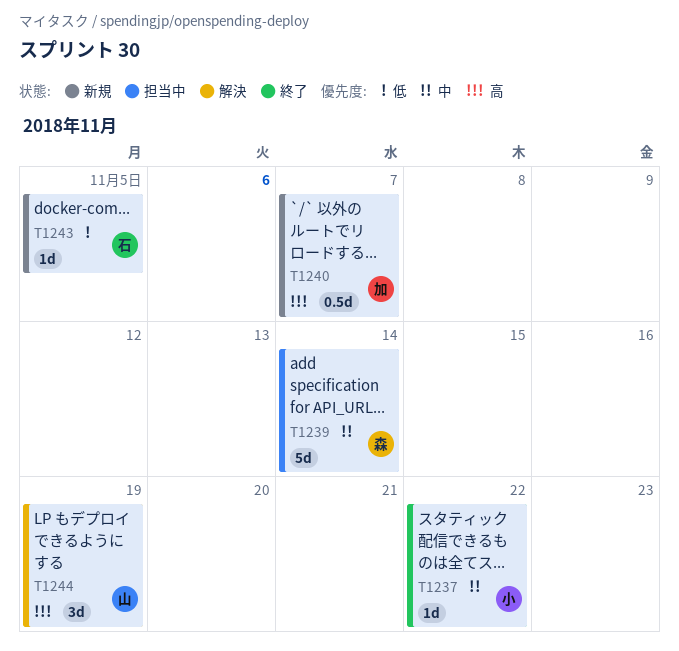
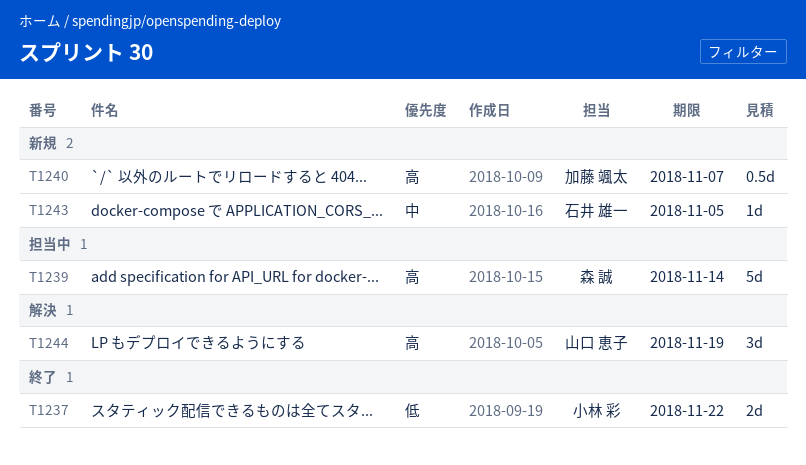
T1237, priority: 中 -> 低
T1237, estimate: 1d -> 2d
T1239, priority: 中 -> 高
T1243, priority: 低 -> 中

